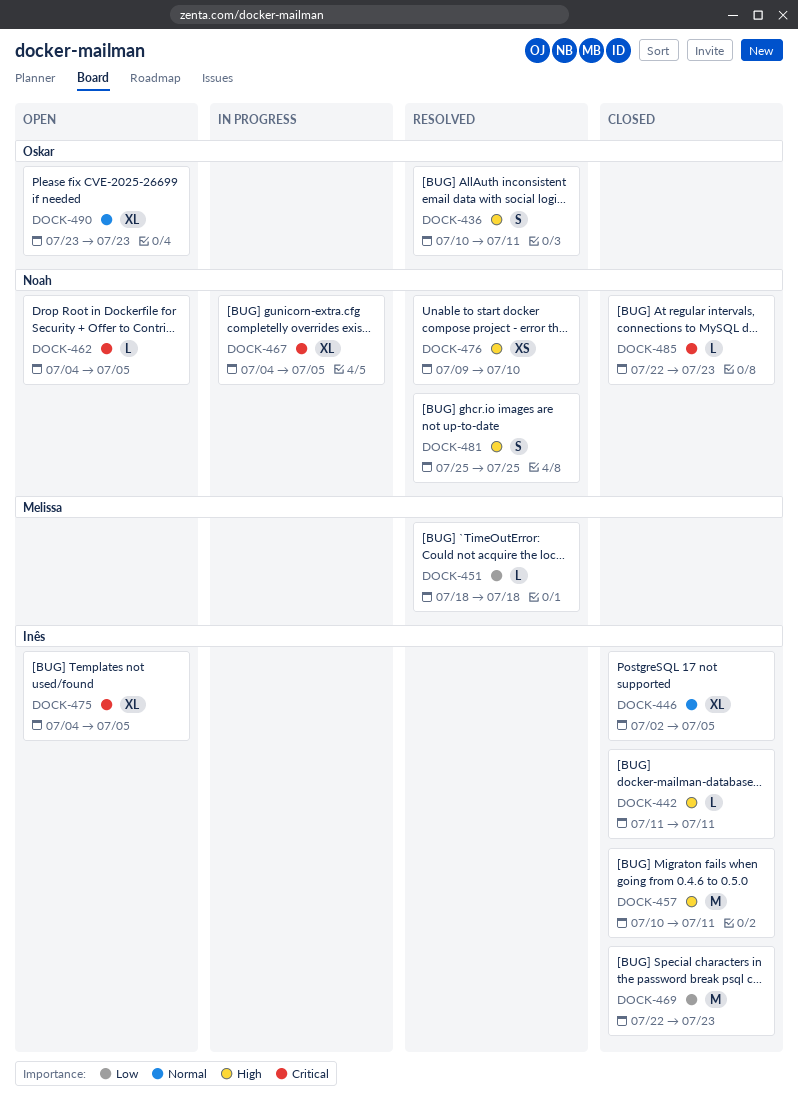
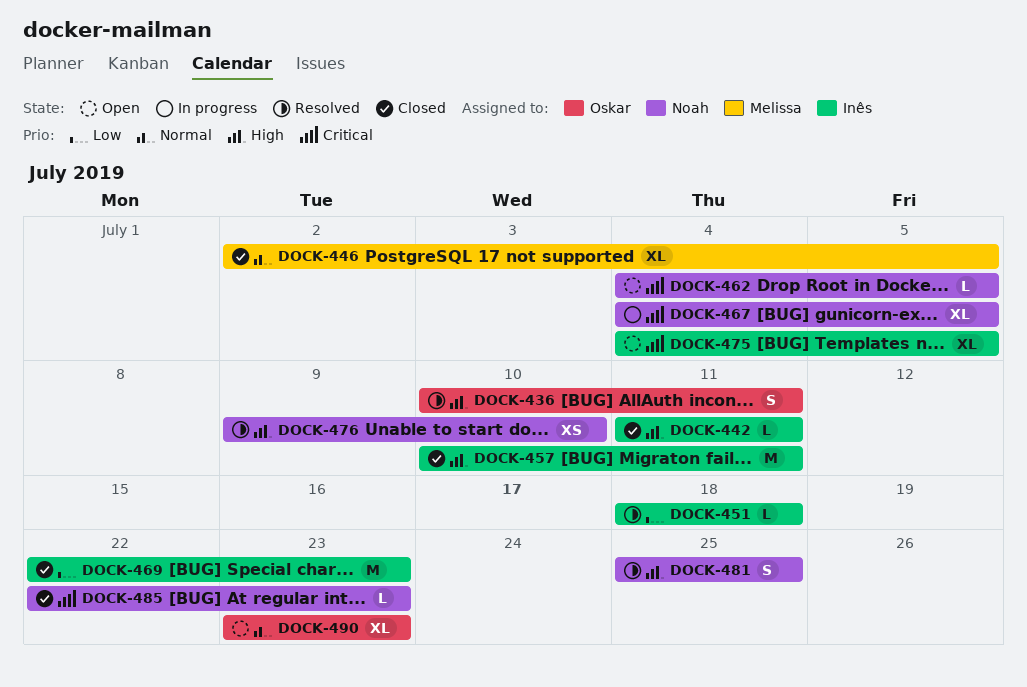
DOCK-446, owner: Inês -> Melissa
DOCK-451, owner: Melissa -> Inês

